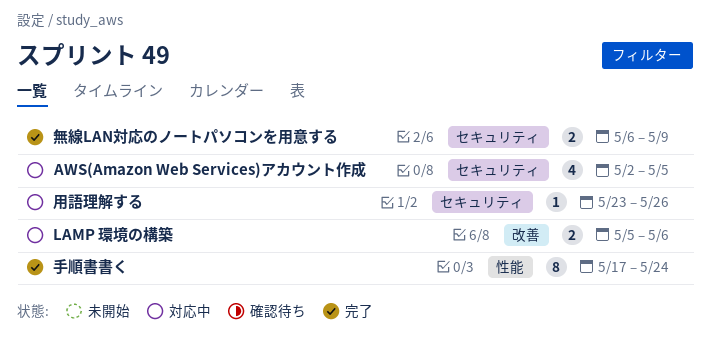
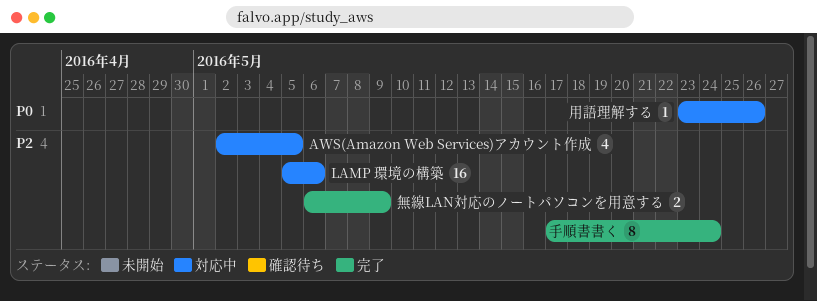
LAMP 環境の構築, estimate: 2 -> 16

